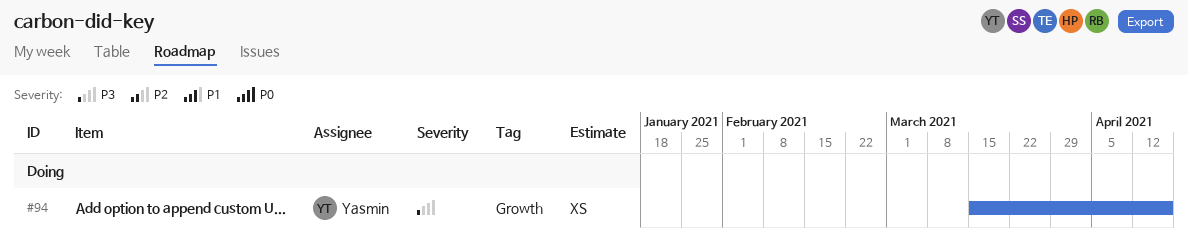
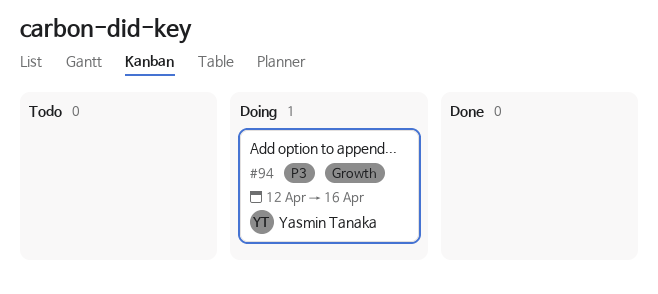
#94, start: Mar 15 -> Apr 12

